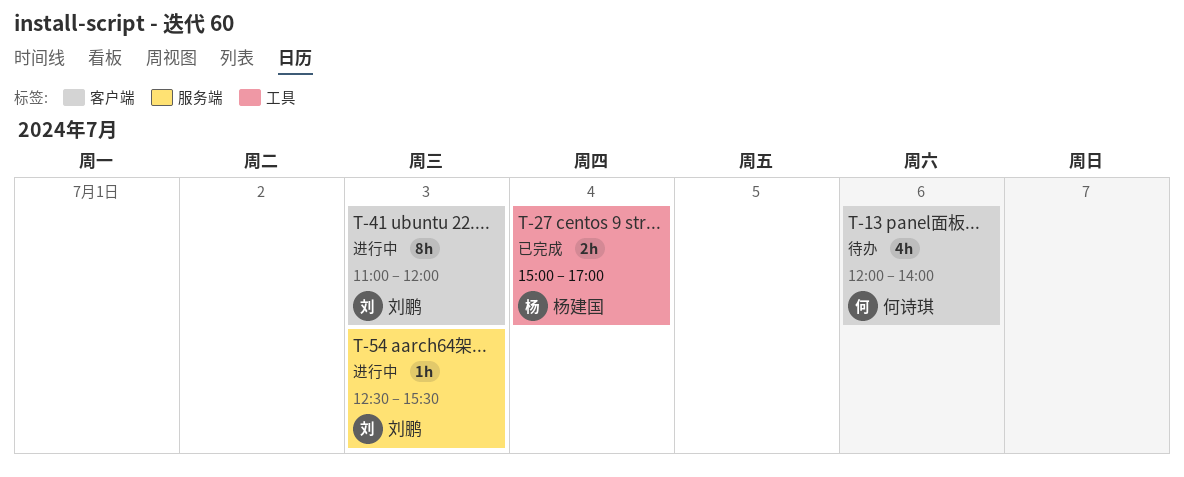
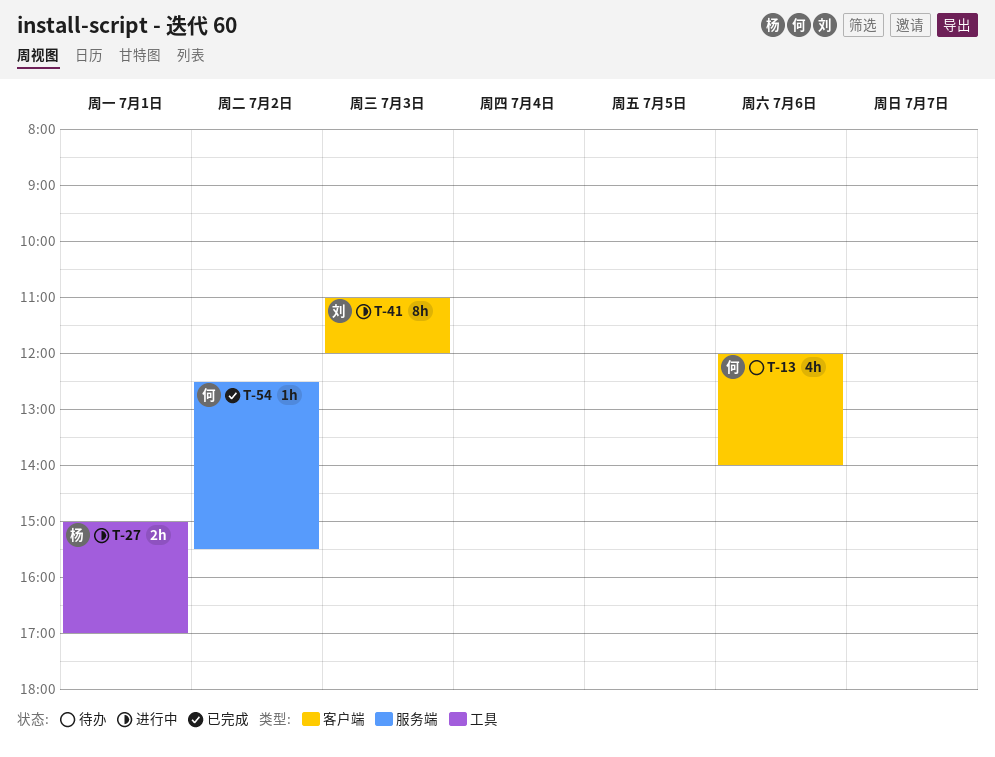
T-27, status: 已完成 -> 进行中
T-27, day: Jul 4 -> Jul 1
T-54, status: 进行中 -> 已完成
T-54, owner: 刘鹏 -> 何诗琪
T-54, day: Jul 3 -> Jul 2

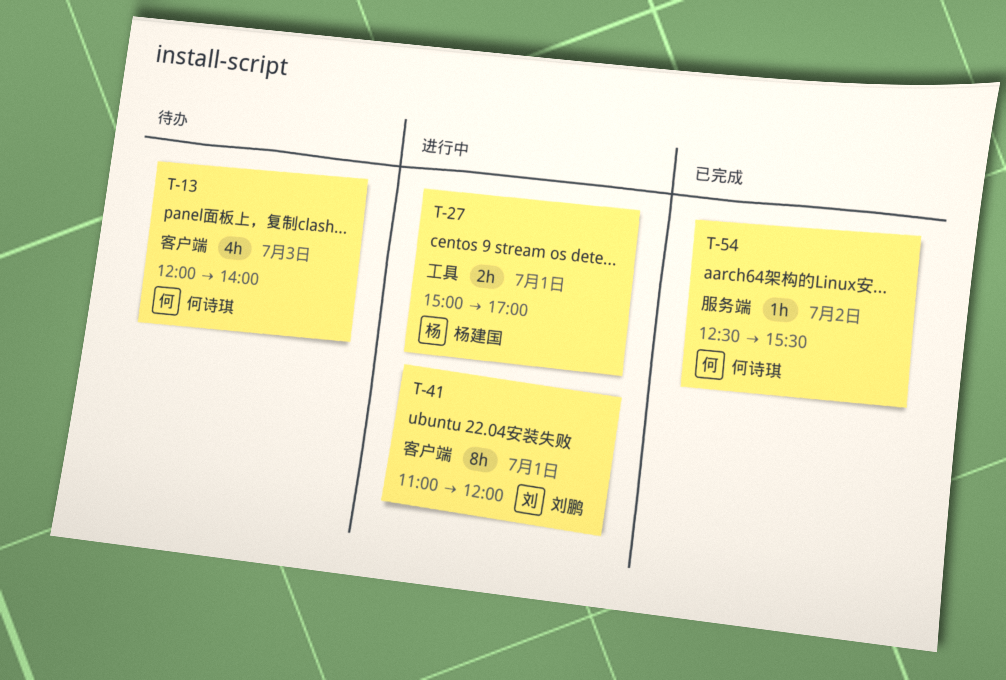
T-13, day: Jul 6 -> Jul 3
T-41, day: Jul 3 -> Jul 1

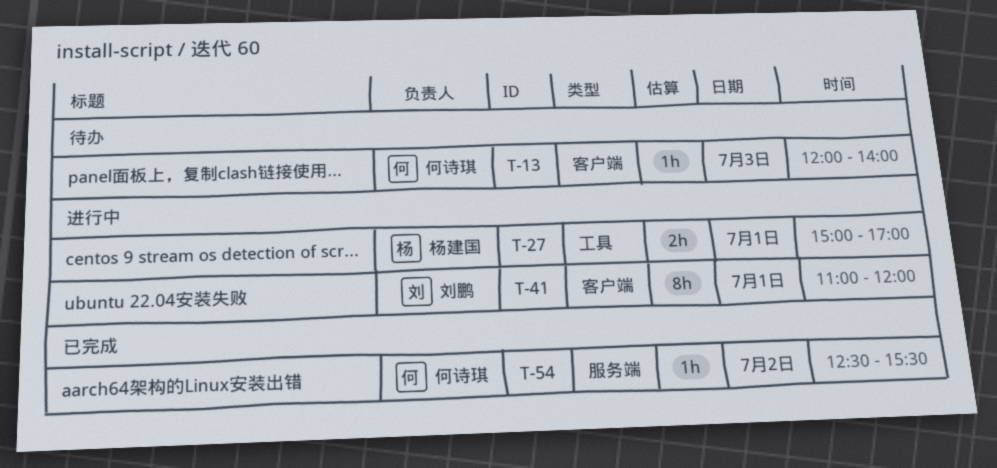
T-13, estimate: 4h -> 1h

